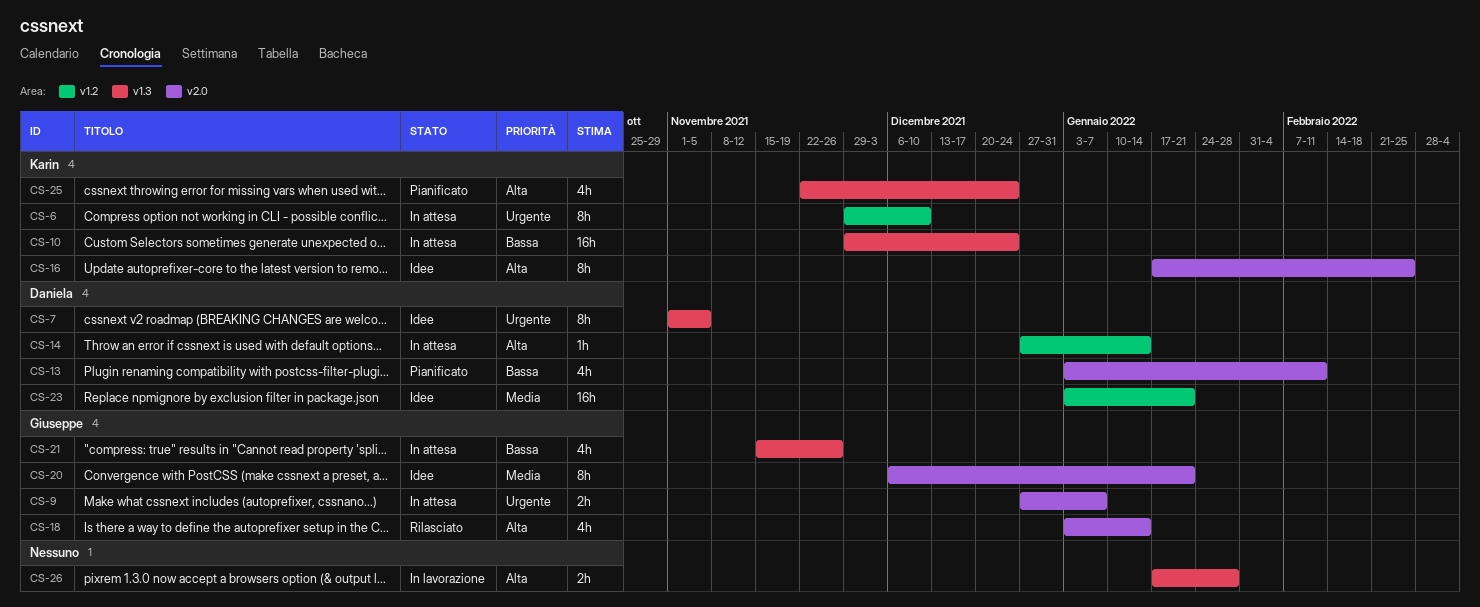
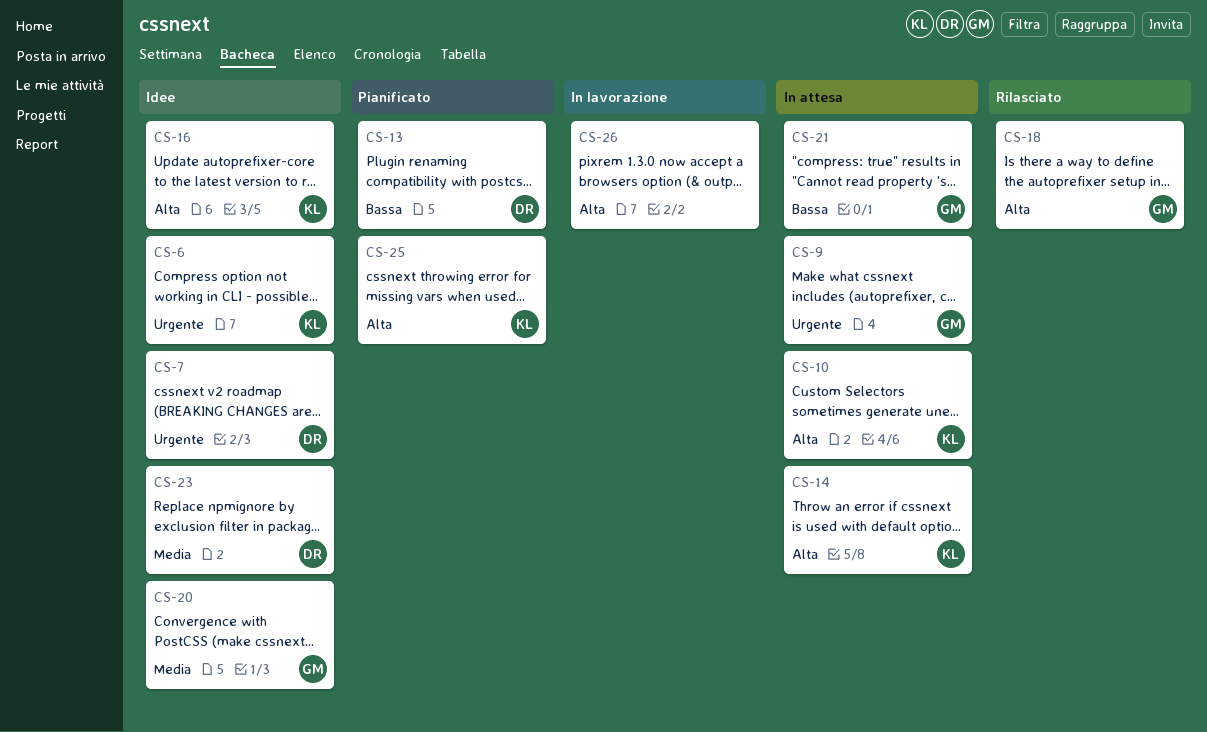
CS-6, status: In attesa -> Idee
CS-10, priority: Bassa -> Alta
CS-14, owner: Daniela -> Karin

